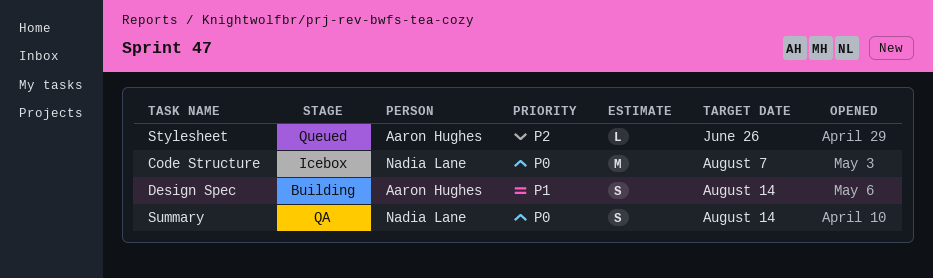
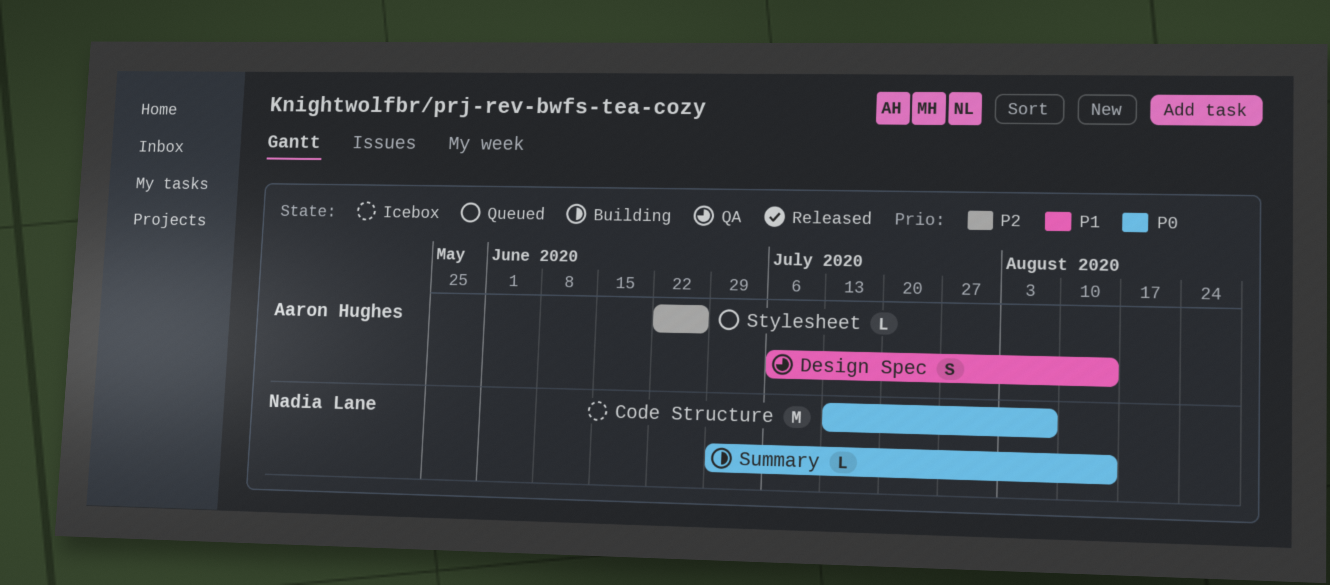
Design Spec, status: Building -> QA
Summary, status: QA -> Building
Summary, estimate: S -> L

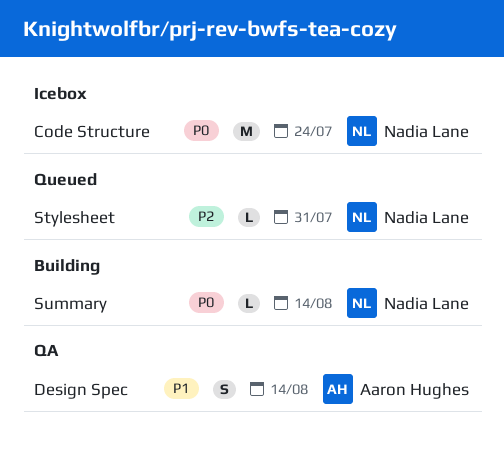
Code Structure, due: Aug 7 -> Jul 24
Stylesheet, owner: Aaron Hughes -> Nadia Lane
Stylesheet, due: Jun 26 -> Jul 31

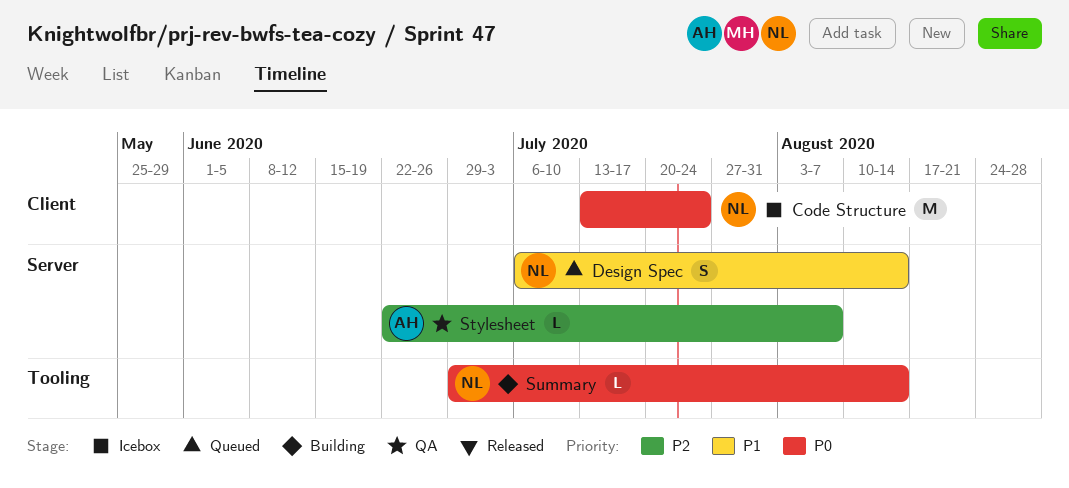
Design Spec, status: QA -> Queued
Design Spec, owner: Aaron Hughes -> Nadia Lane
Stylesheet, status: Queued -> QA
Stylesheet, owner: Nadia Lane -> Aaron Hughes
Stylesheet, due: Jul 31 -> Aug 7

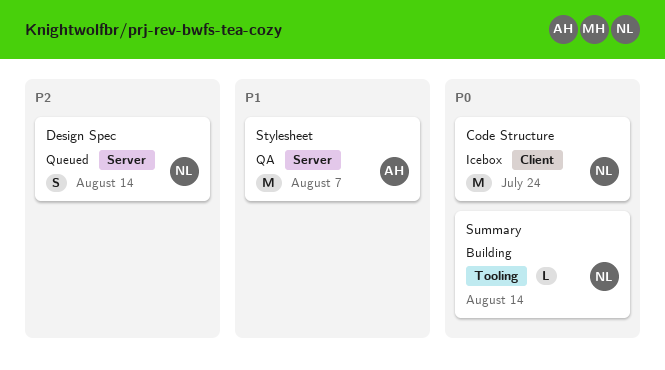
Design Spec, priority: P1 -> P2
Stylesheet, priority: P2 -> P1
Stylesheet, estimate: L -> M

